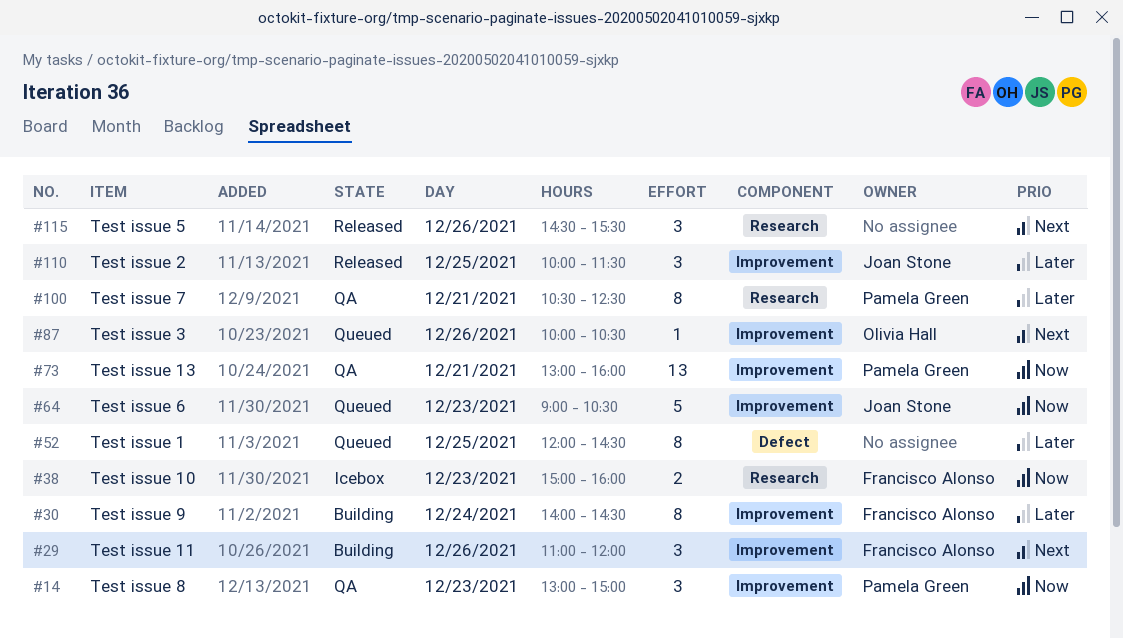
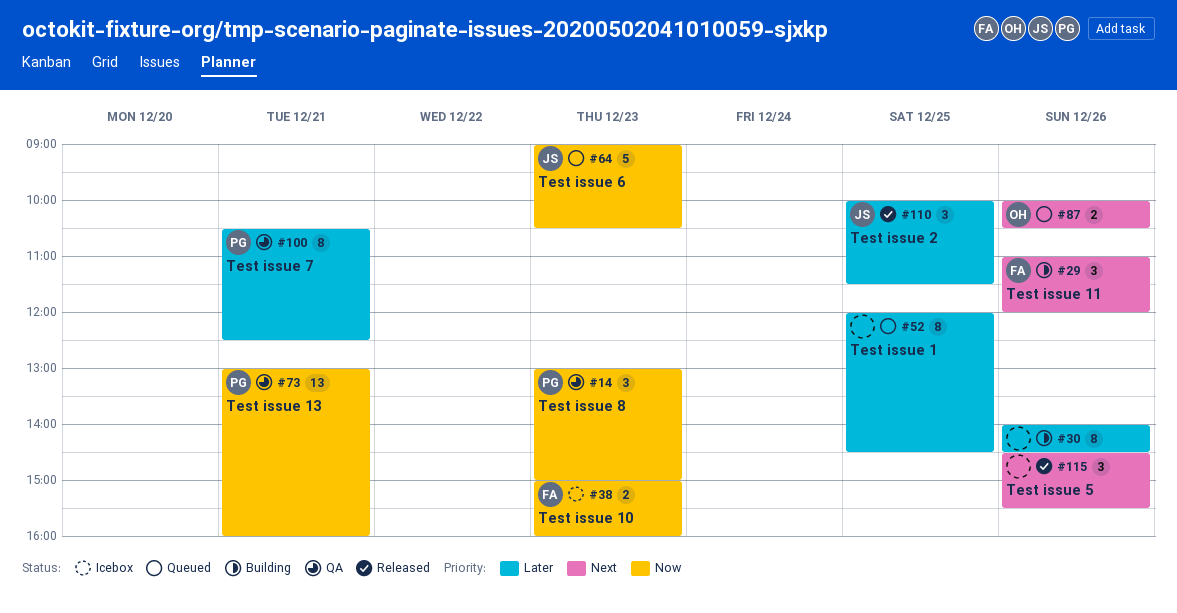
#30, owner: Francisco Alonso -> none
#30, day: Dec 24 -> Dec 26
#87, estimate: 1 -> 2

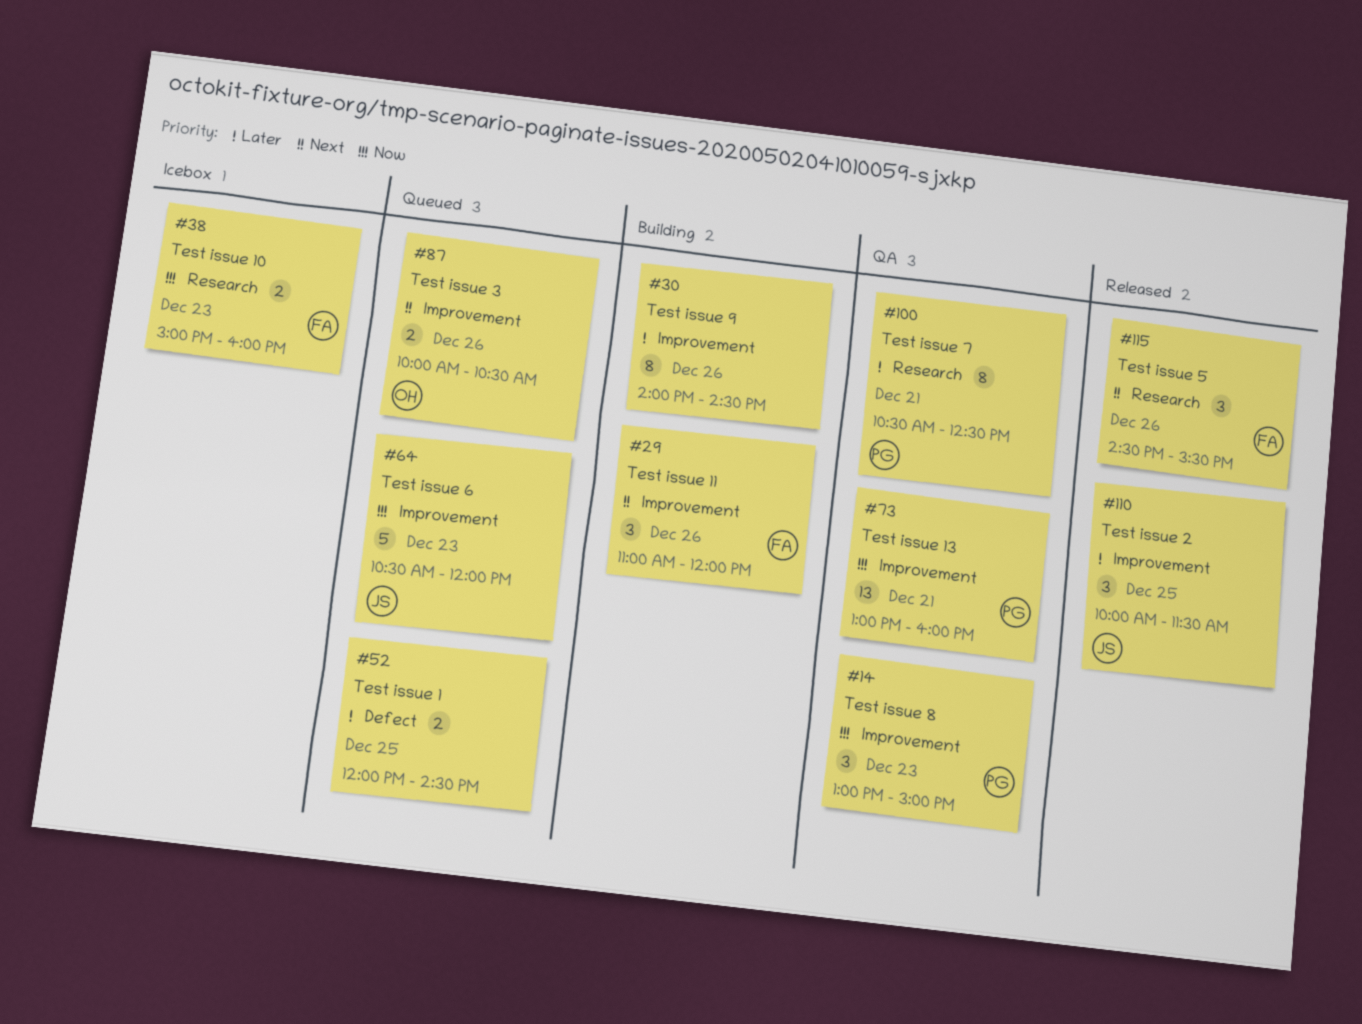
#52, estimate: 8 -> 2
#64, begins: 09:00 -> 10:30
#64, ends: 10:30 -> 12:00
#115, owner: none -> FA

